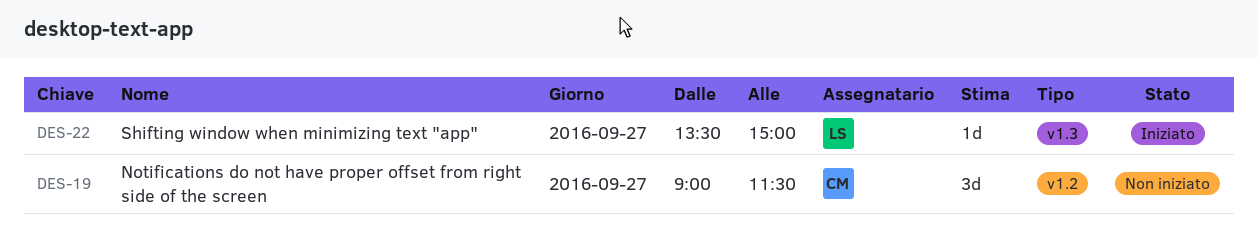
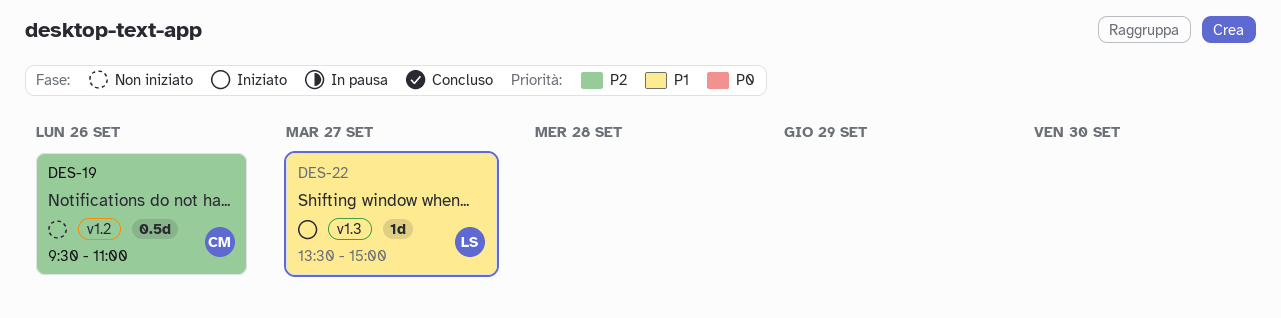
DES-19, estimate: 3d -> 0.5d
DES-19, day: Sep 27 -> Sep 26
DES-19, begins: 09:00 -> 09:30
DES-19, ends: 11:30 -> 11:00

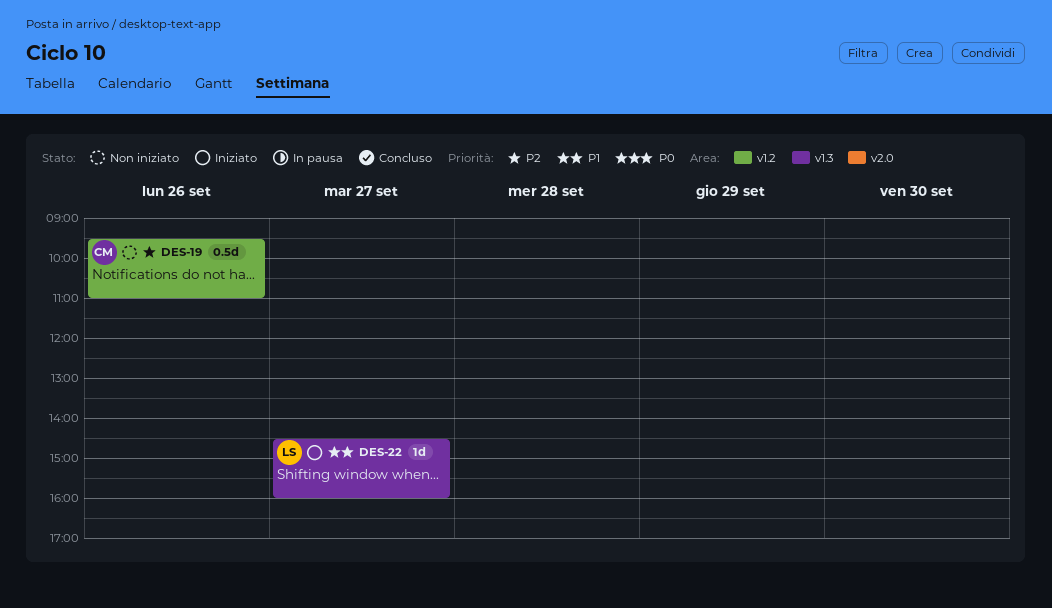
DES-22, begins: 13:30 -> 14:30
DES-22, ends: 15:00 -> 16:00

